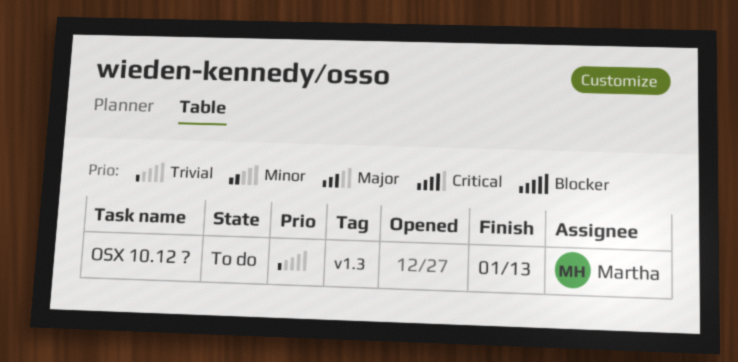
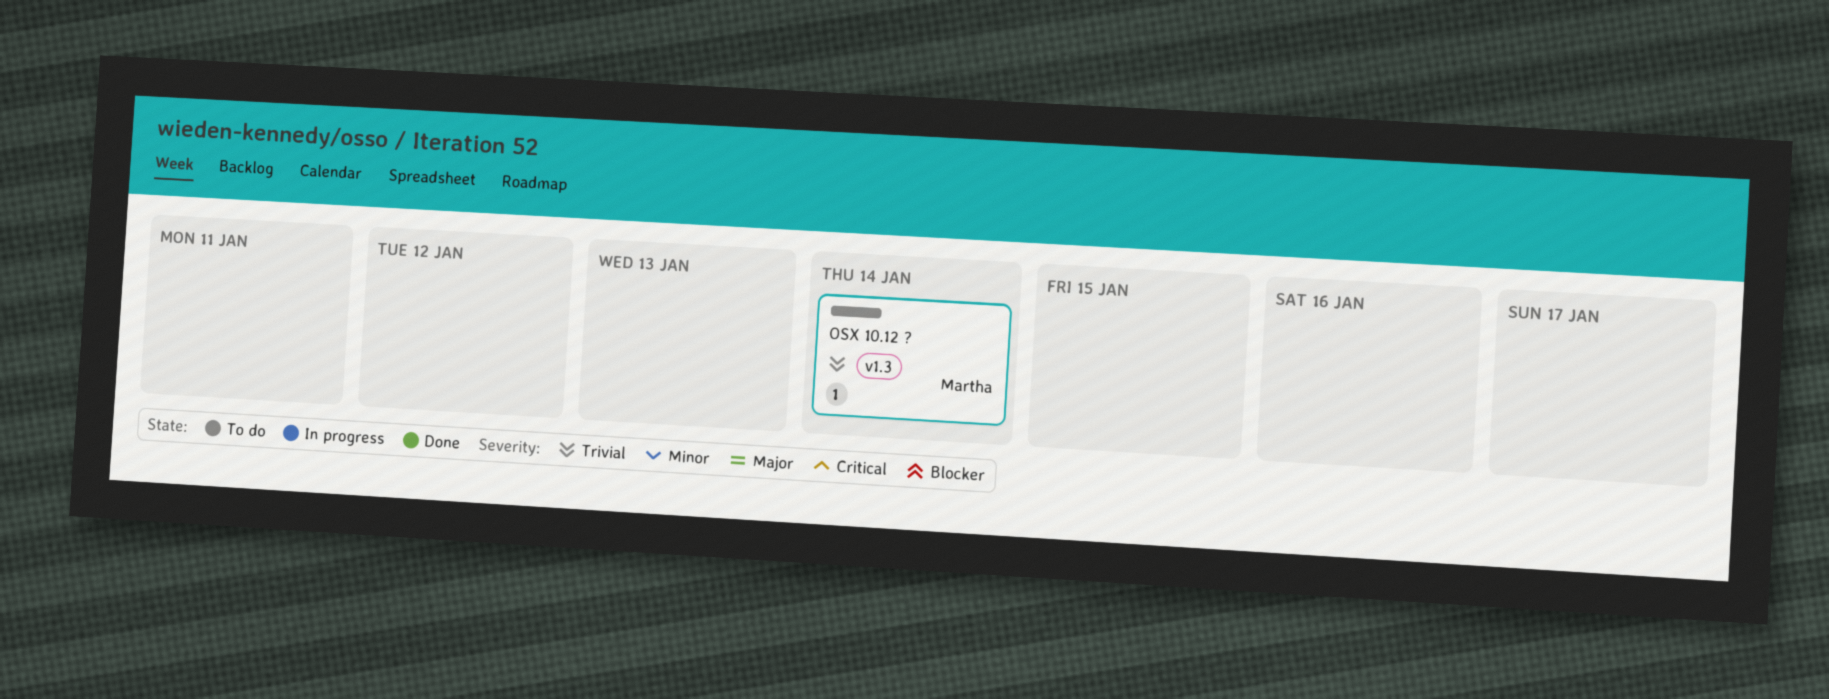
OSX 10.12 ?, due: Jan 13 -> Jan 14

